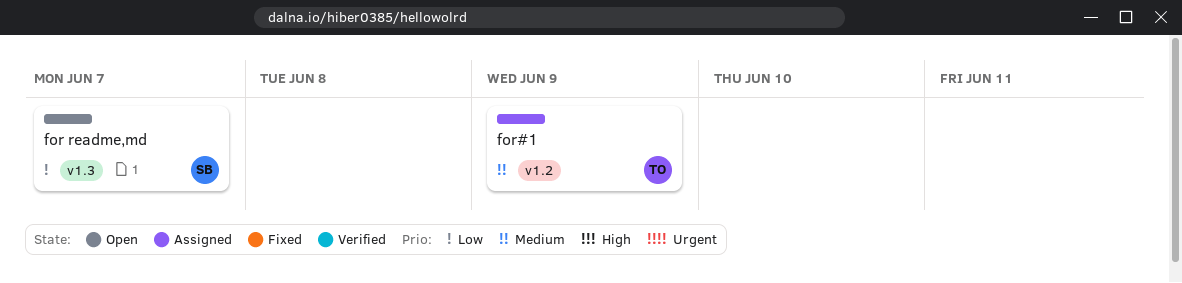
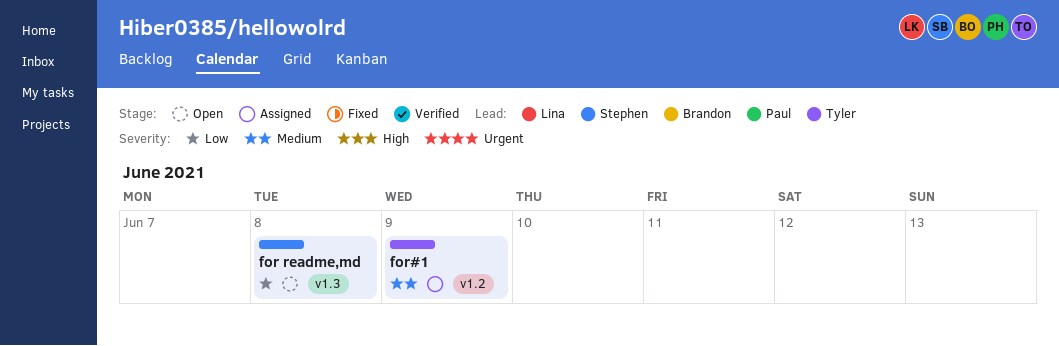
for readme,md, due: Jun 7 -> Jun 8

